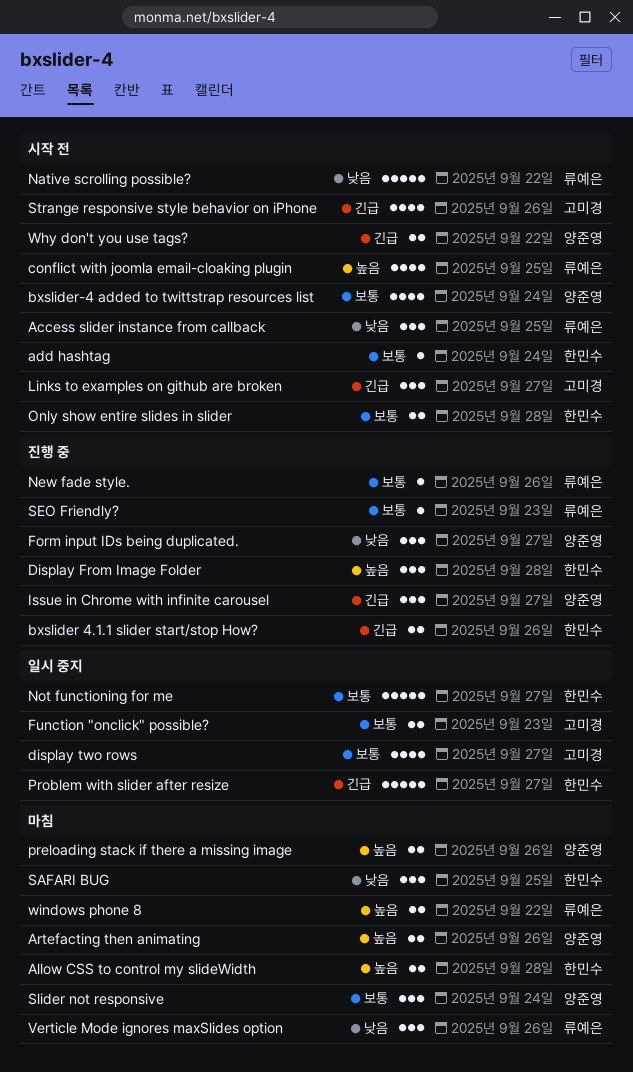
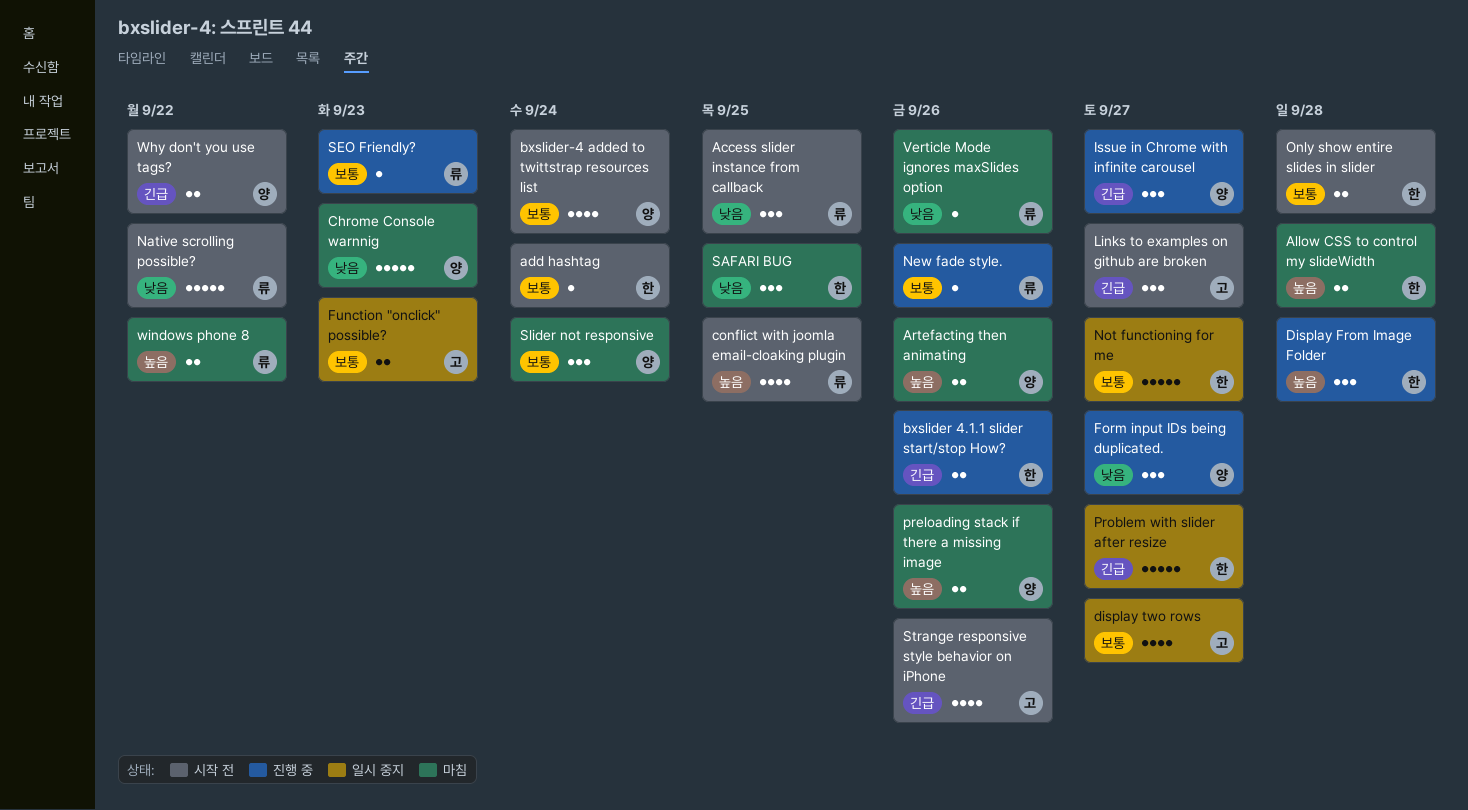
Chrome Console warnnig: none -> present
Verticle Mode ignores maxSlides option, estimate: 3 -> 1

